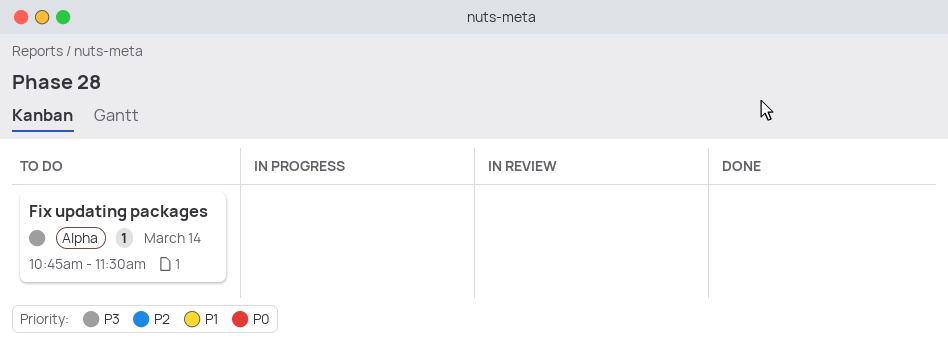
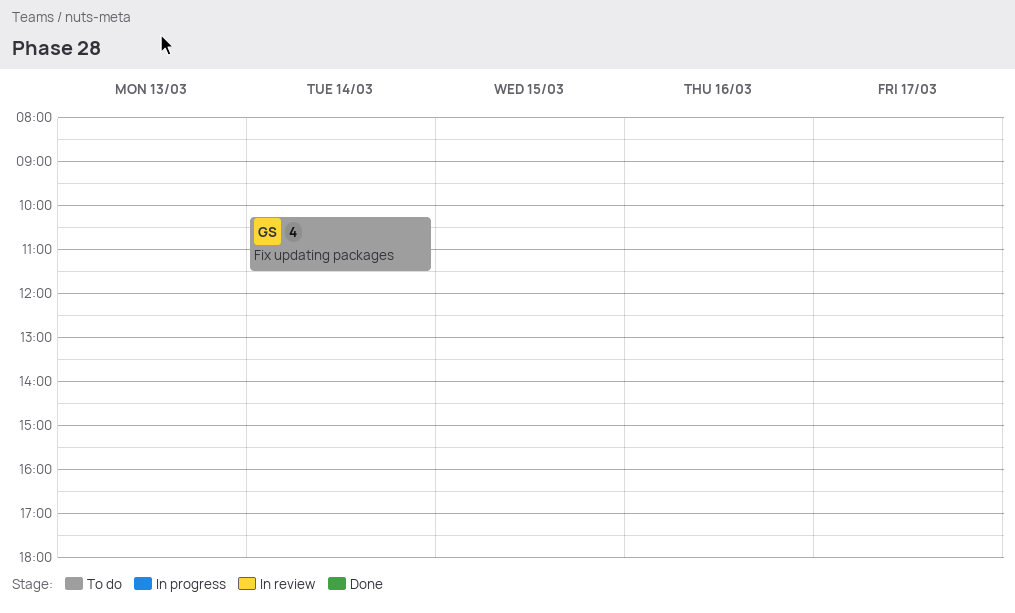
Fix updating packages, estimate: 1 -> 4
Fix updating packages, begins: 10:45 -> 10:15

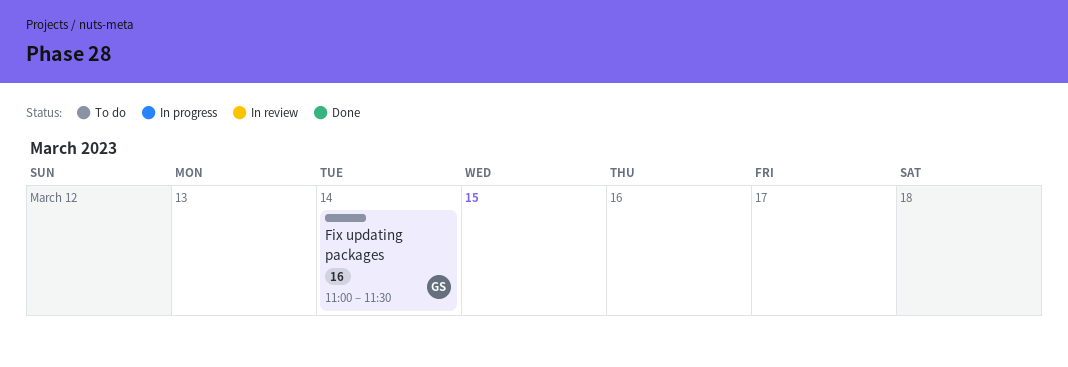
Fix updating packages, estimate: 4 -> 16
Fix updating packages, begins: 10:15 -> 11:00

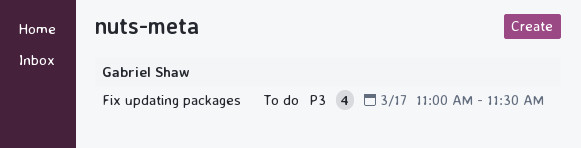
Fix updating packages, estimate: 16 -> 4
Fix updating packages, day: Mar 14 -> Mar 17

